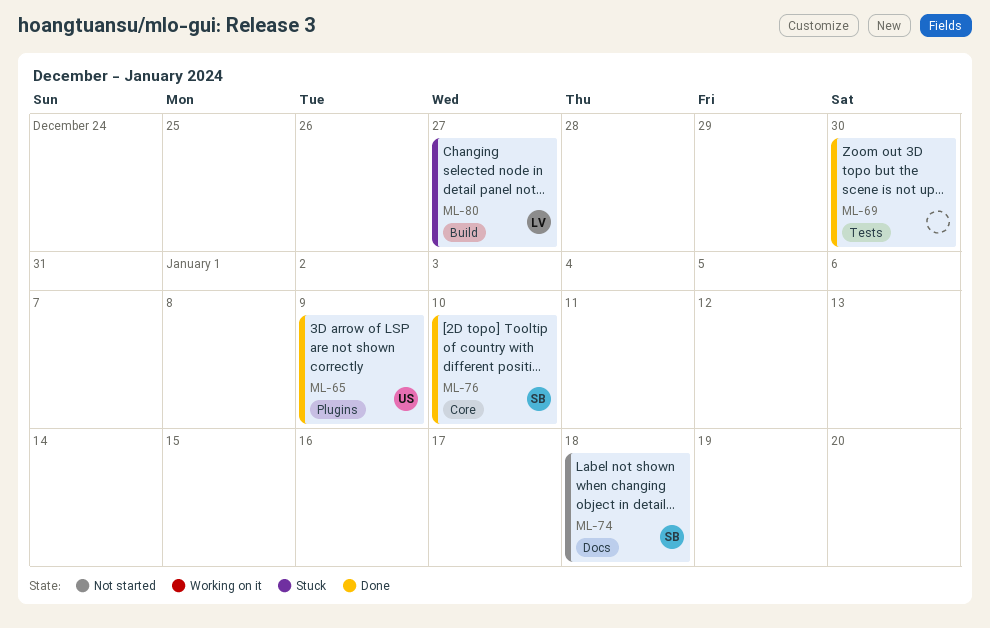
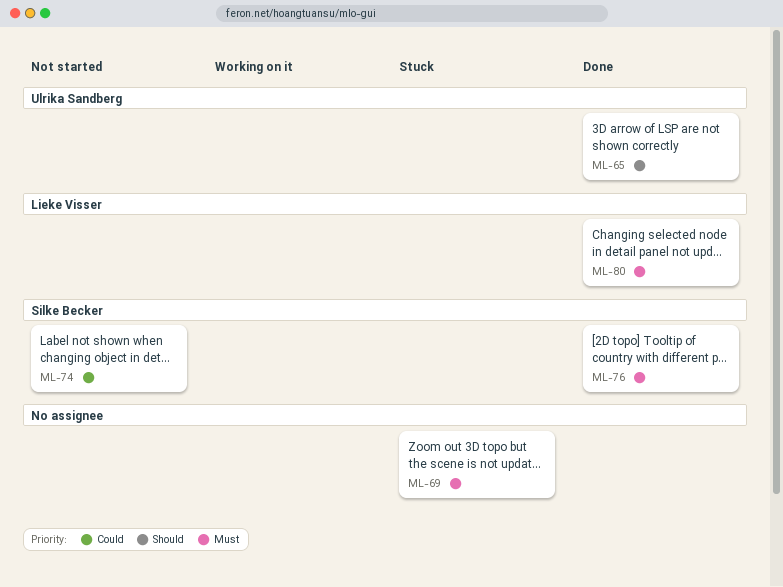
ML-69, status: Done -> Stuck
ML-80, status: Stuck -> Done

